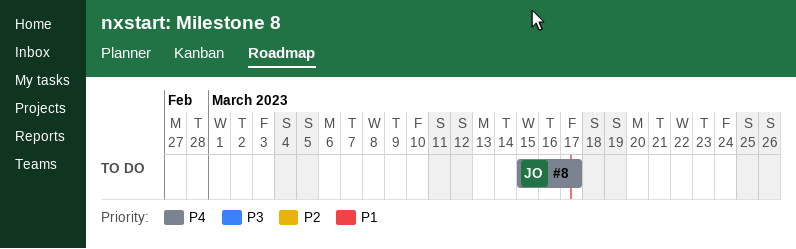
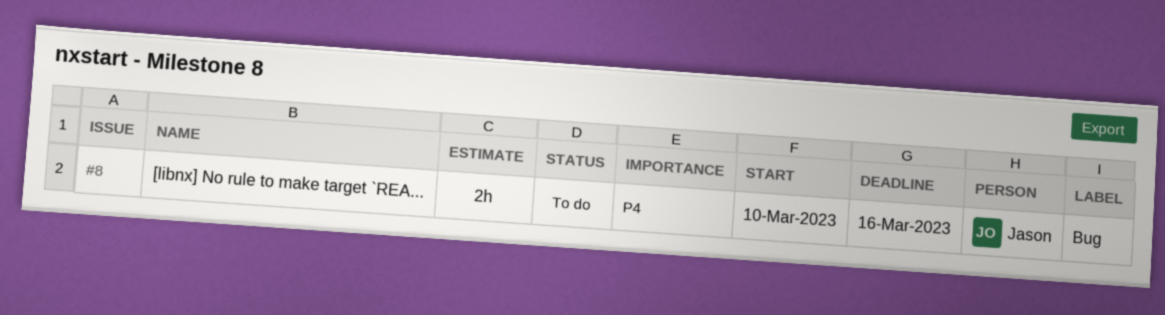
#8, start: Mar 15 -> Mar 10
#8, due: Mar 17 -> Mar 16

